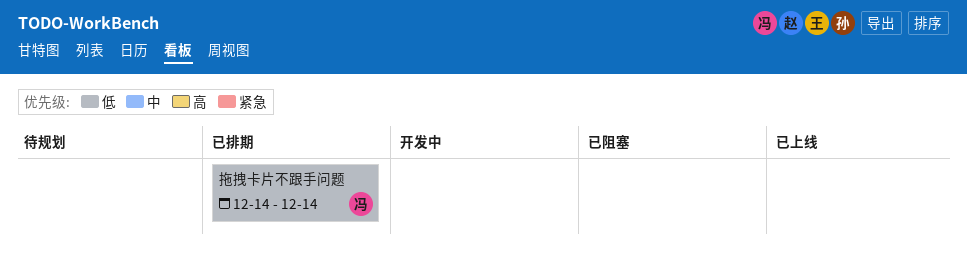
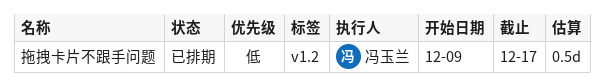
拖拽卡片不跟手问题, start: Dec 14 -> Dec 9
拖拽卡片不跟手问题, due: Dec 14 -> Dec 17

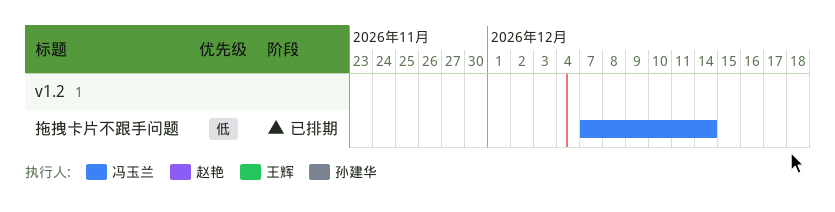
拖拽卡片不跟手问题, start: Dec 9 -> Dec 7
拖拽卡片不跟手问题, due: Dec 17 -> Dec 14

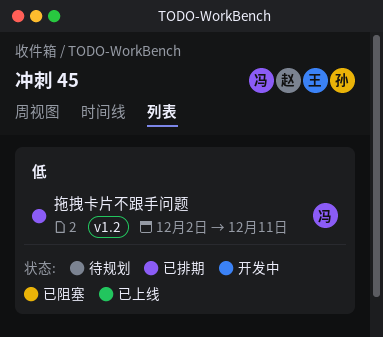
拖拽卡片不跟手问题, start: Dec 7 -> Dec 2
拖拽卡片不跟手问题, due: Dec 14 -> Dec 11

